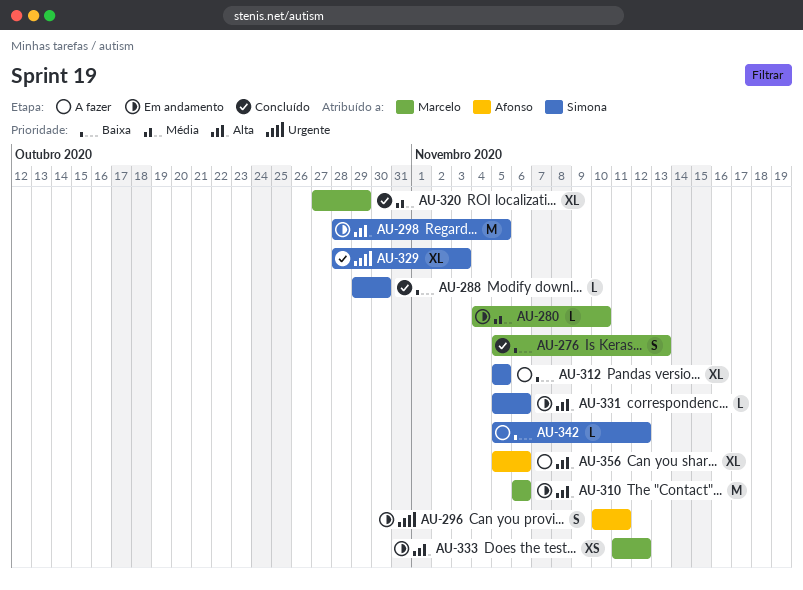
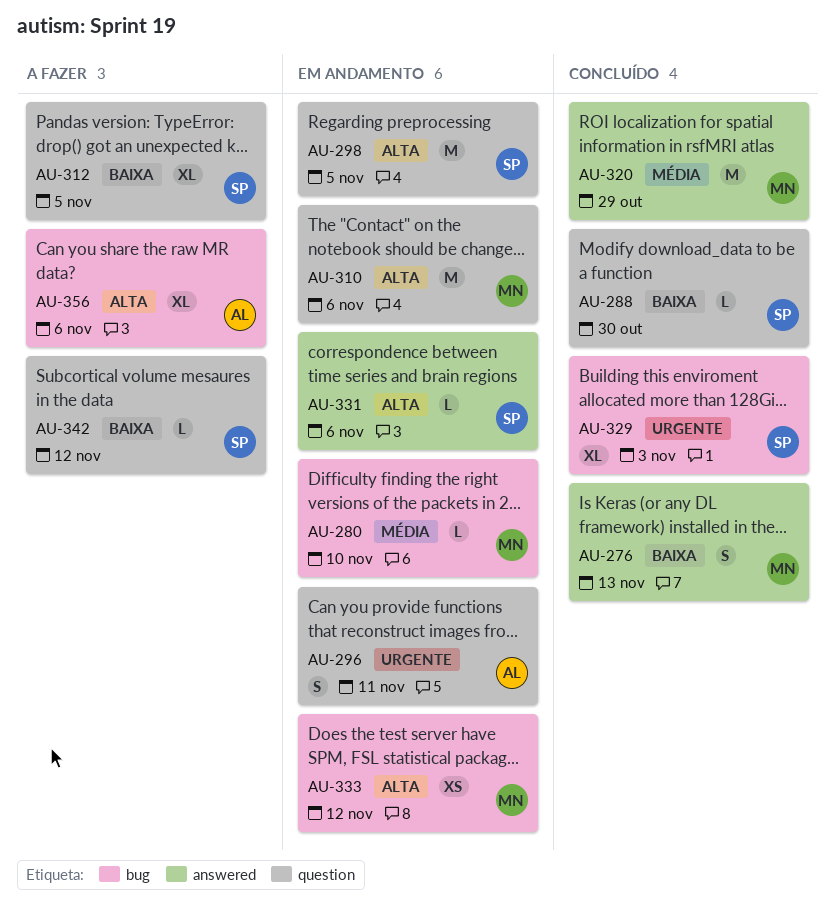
AU-320, estimate: XL -> M

